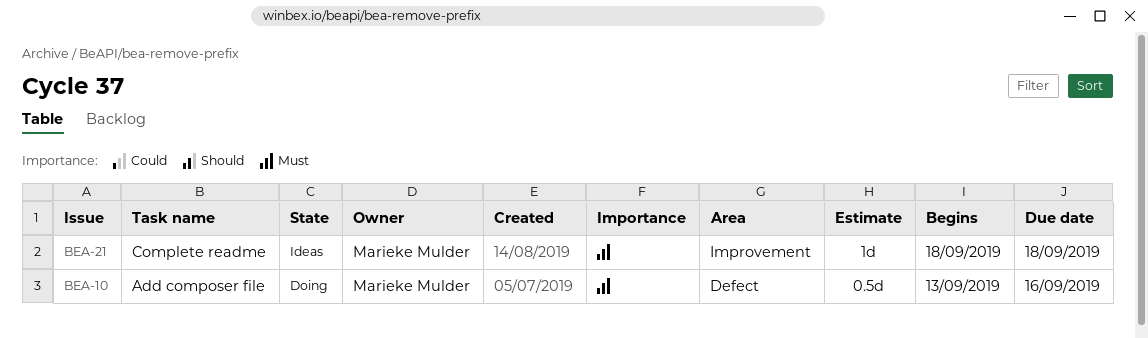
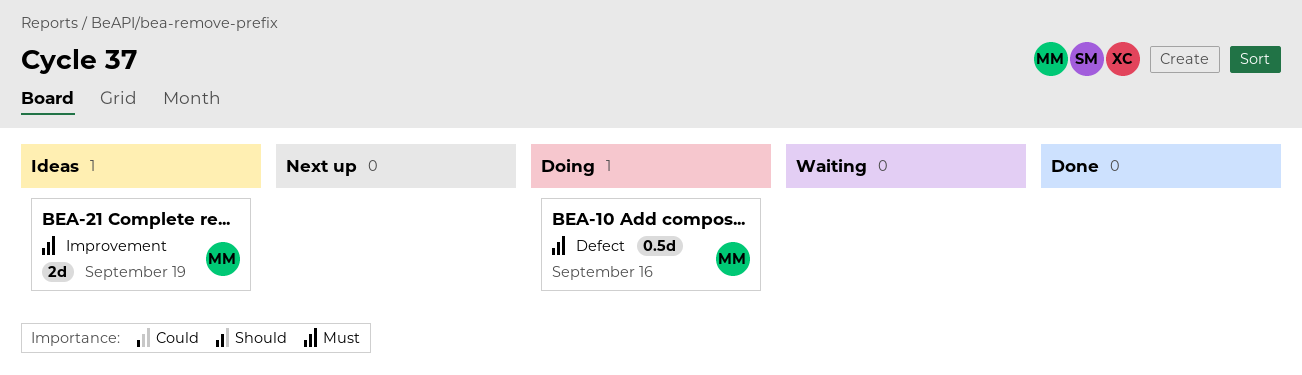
BEA-21, estimate: 1d -> 2d
BEA-21, due: Sep 18 -> Sep 19

